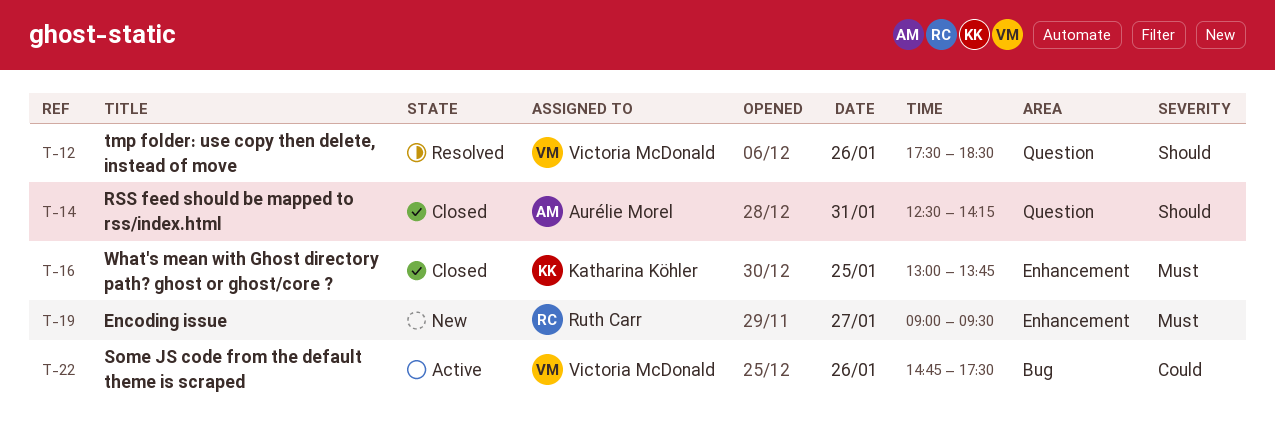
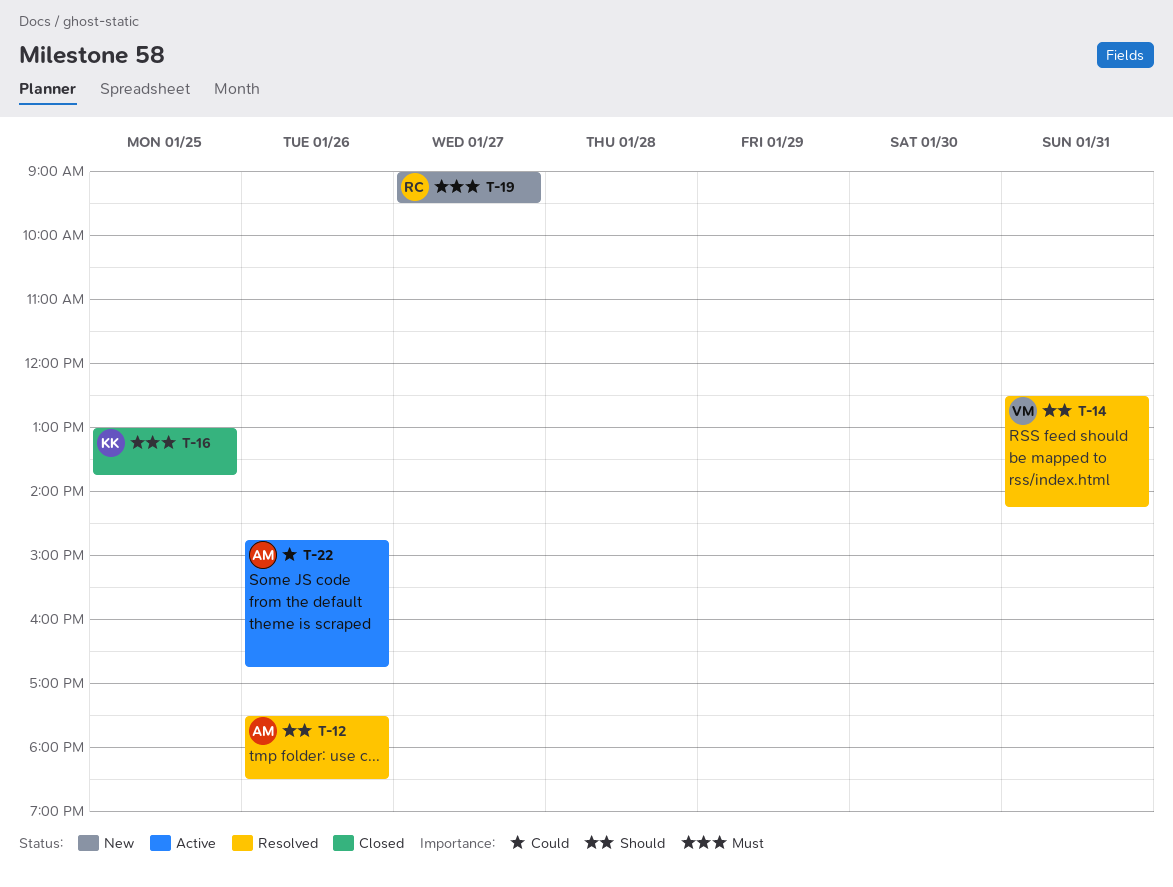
T-12, owner: Victoria McDonald -> Aurélie Morel
T-14, status: Closed -> Resolved
T-14, owner: Aurélie Morel -> Victoria McDonald
T-22, owner: Victoria McDonald -> Aurélie Morel
T-22, ends: 17:30 -> 16:45

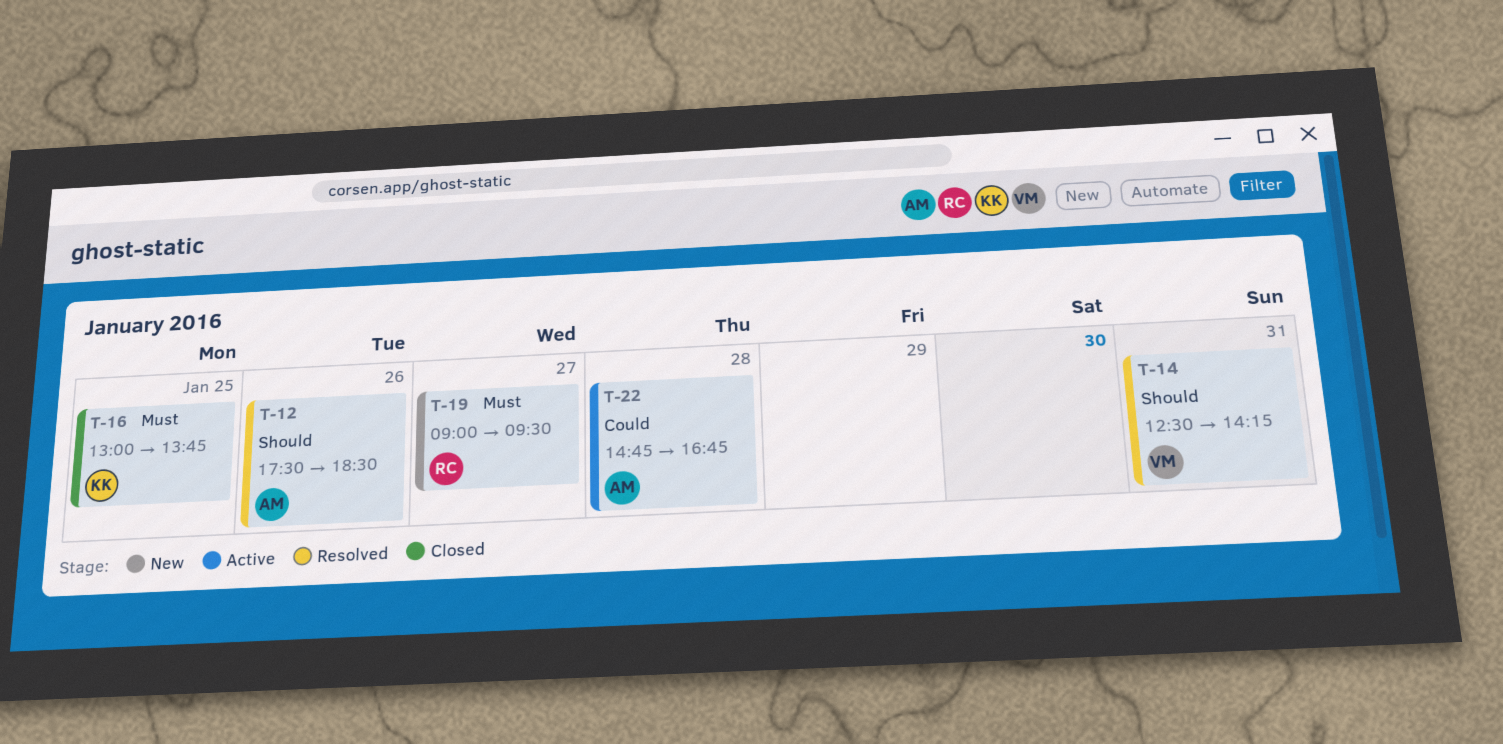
T-22, day: Jan 26 -> Jan 28

